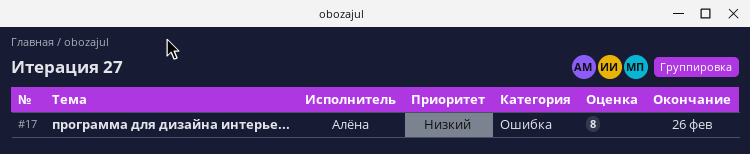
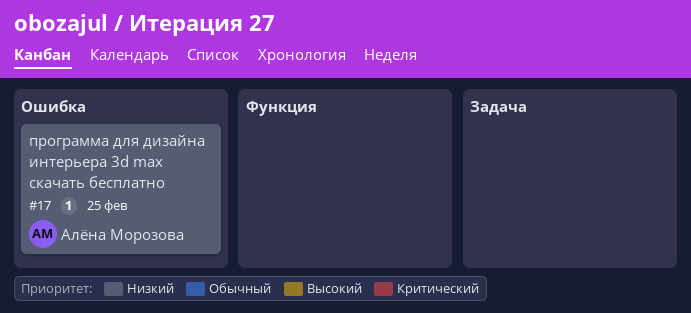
#17, estimate: 8 -> 1
#17, due: Feb 26 -> Feb 25

